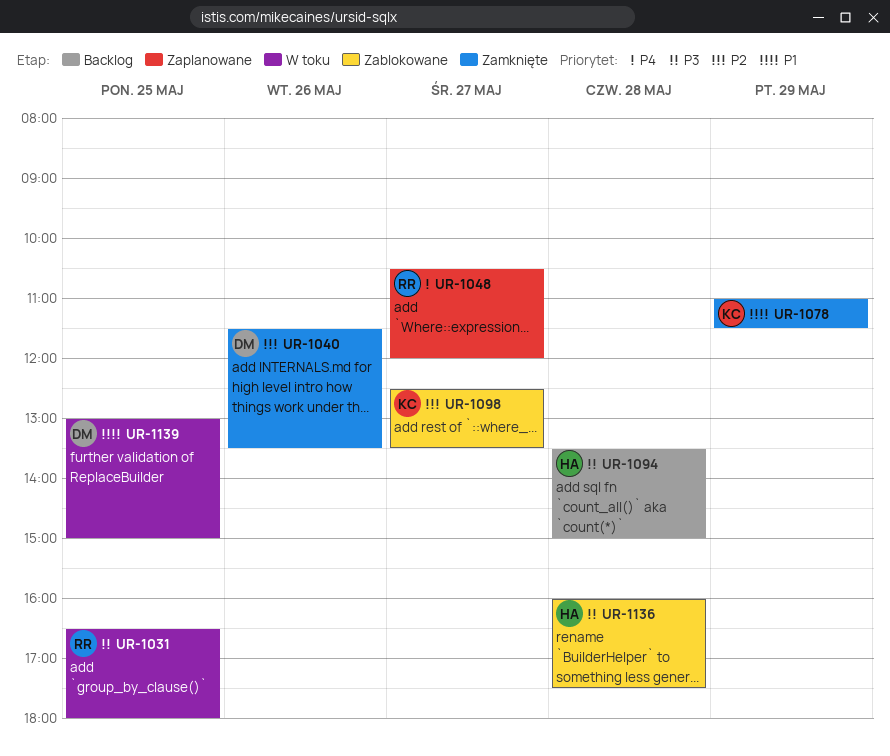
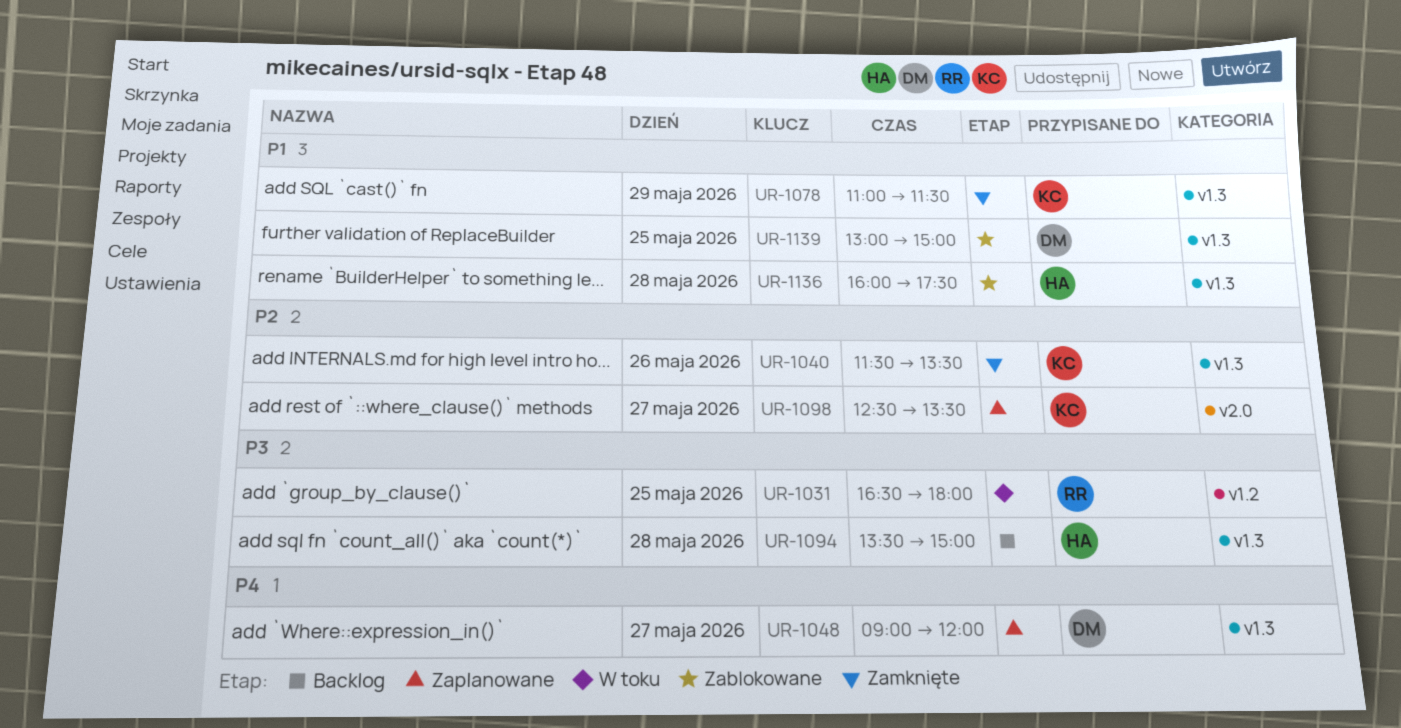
UR-1040, owner: DM -> KC
UR-1048, owner: RR -> DM
UR-1048, begins: 10:30 -> 09:00
UR-1098, status: Zablokowane -> Zaplanowane
UR-1136, priority: P3 -> P1
UR-1139, status: W toku -> Zablokowane

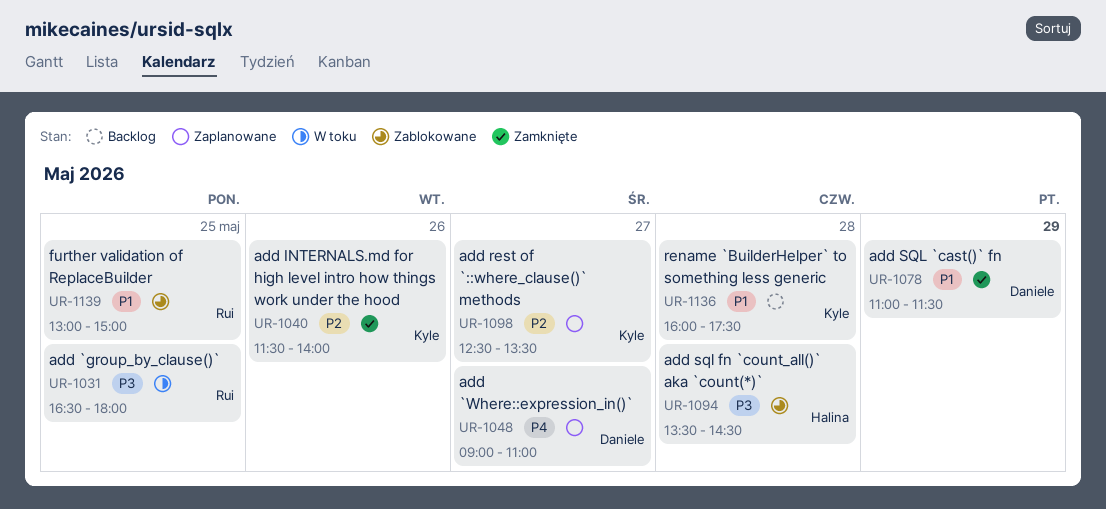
UR-1040, ends: 13:30 -> 14:00
UR-1048, ends: 12:00 -> 11:00
UR-1078, owner: Kyle -> Daniele
UR-1094, status: Backlog -> Zablokowane
UR-1094, ends: 15:00 -> 14:30
UR-1136, status: Zablokowane -> Backlog
UR-1136, owner: Halina -> Kyle
UR-1139, owner: Daniele -> Rui

